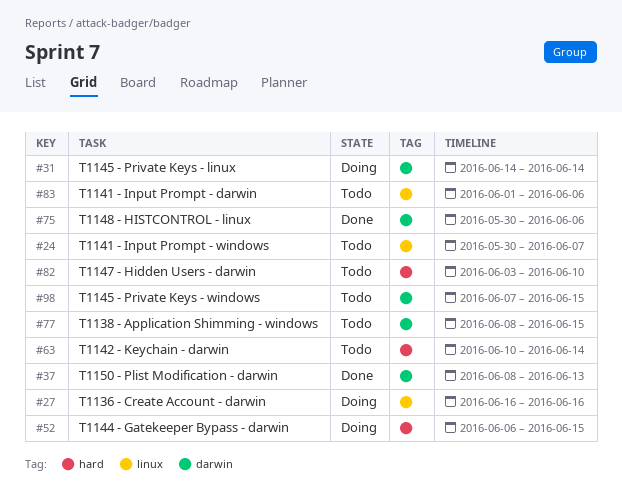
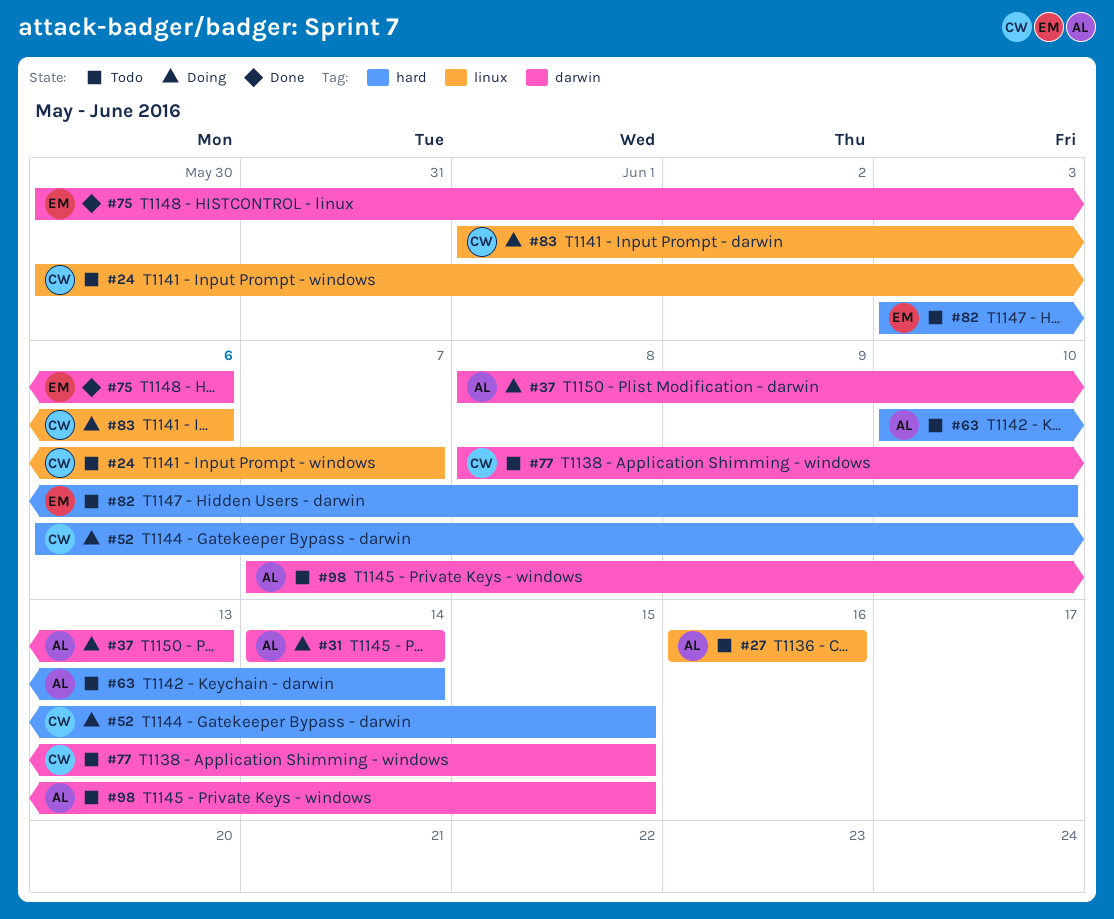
#27, status: Doing -> Todo
#37, status: Done -> Doing
#83, status: Todo -> Doing

